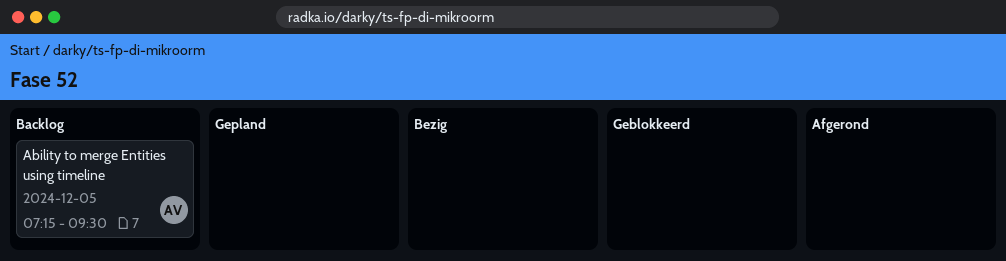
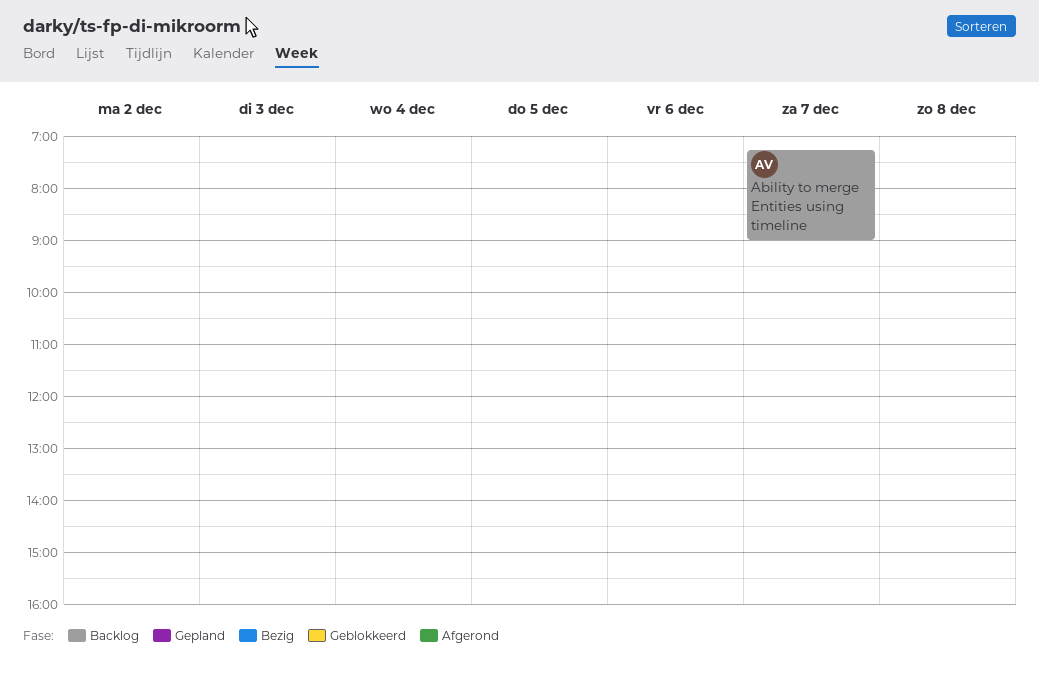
Ability to merge Entities using timeline, day: Dec 5 -> Dec 7
Ability to merge Entities using timeline, ends: 09:30 -> 09:00

